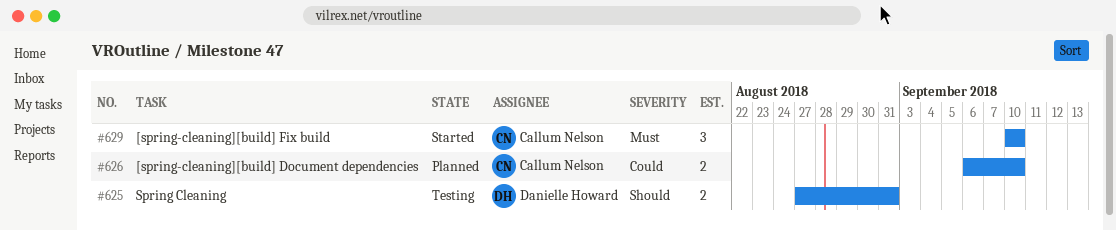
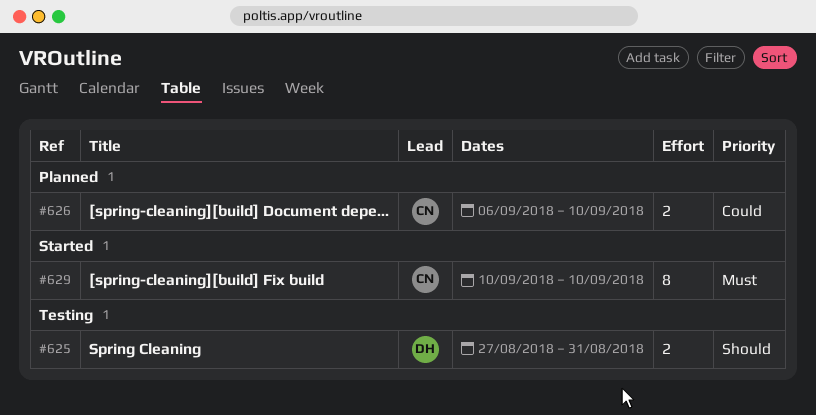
#629, estimate: 3 -> 8

